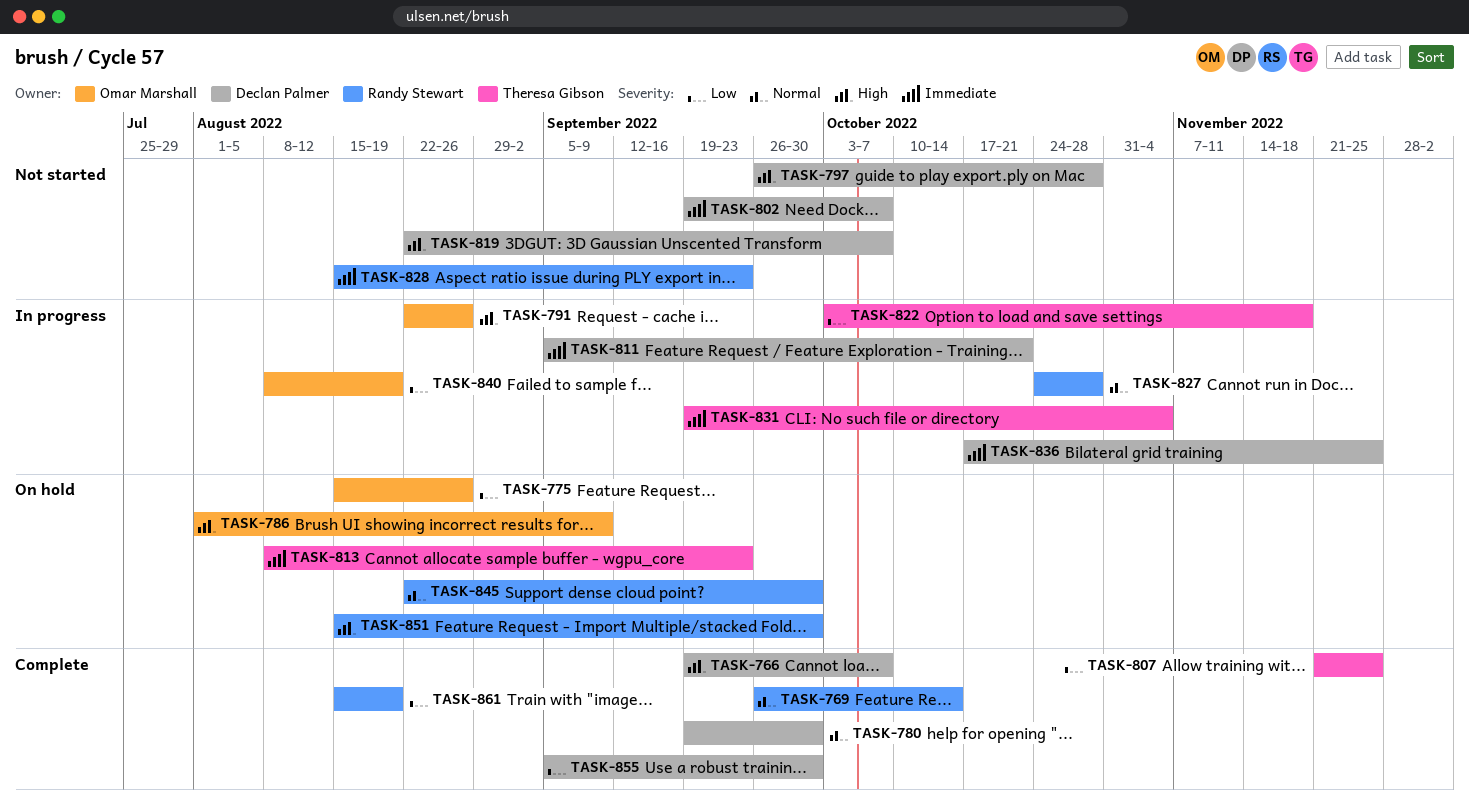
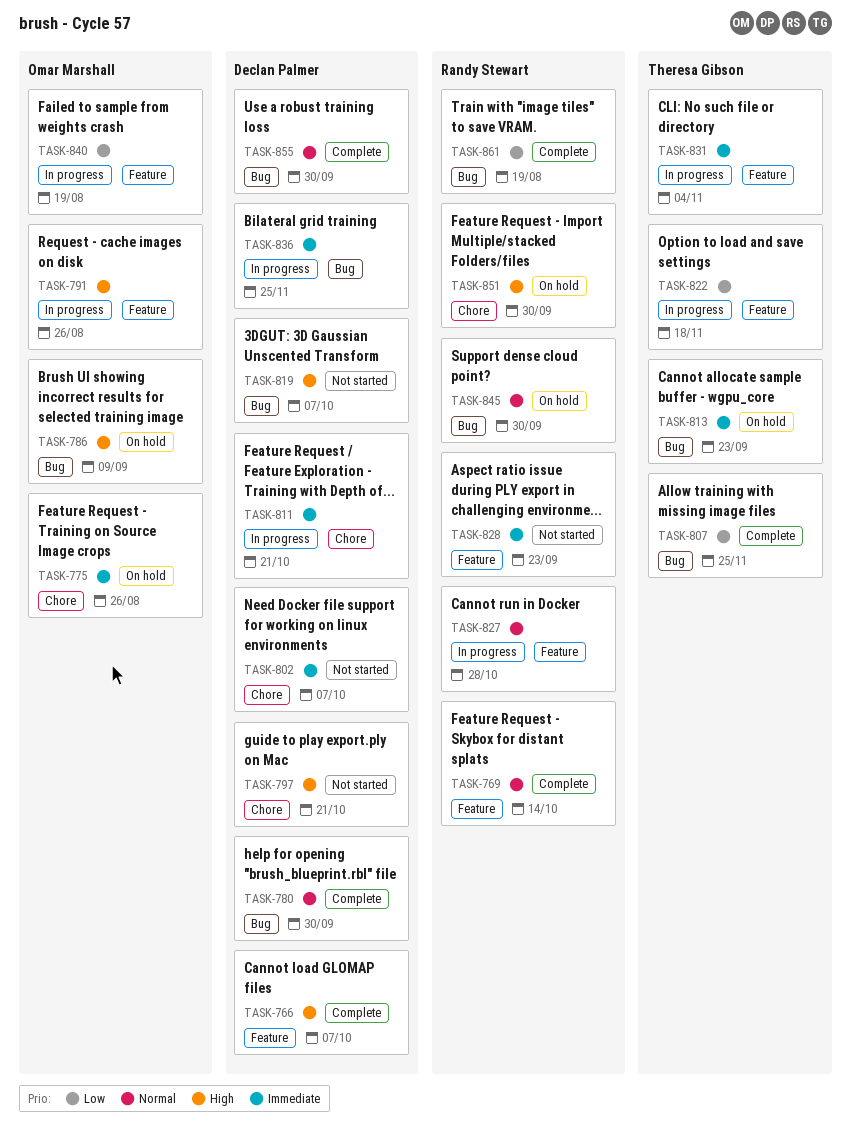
TASK-775, priority: Low -> Immediate
TASK-797, due: Oct 28 -> Oct 21
TASK-855, priority: Low -> Normal

